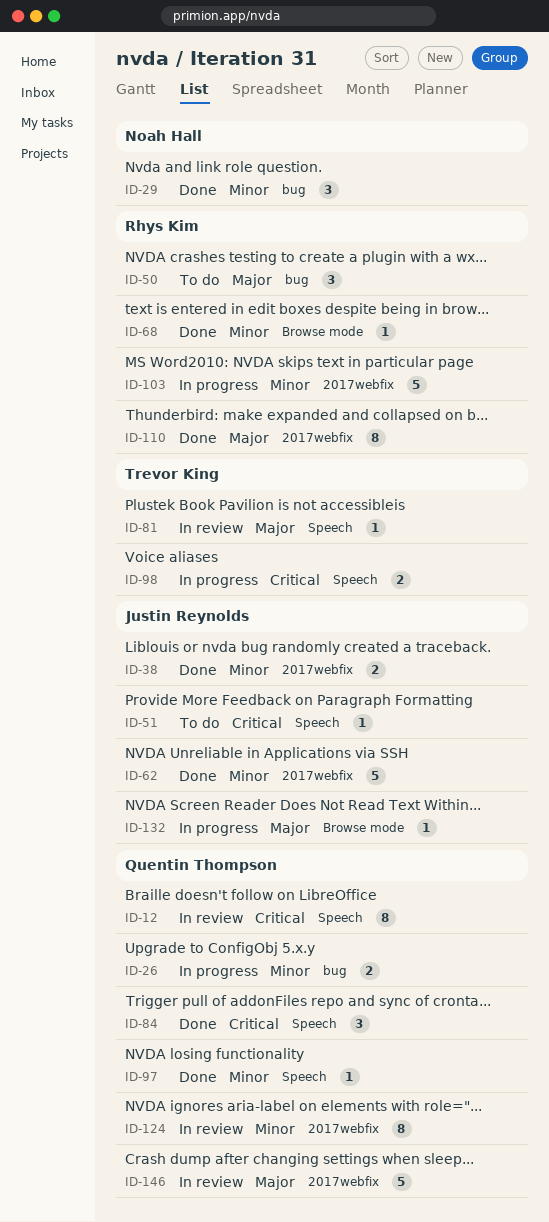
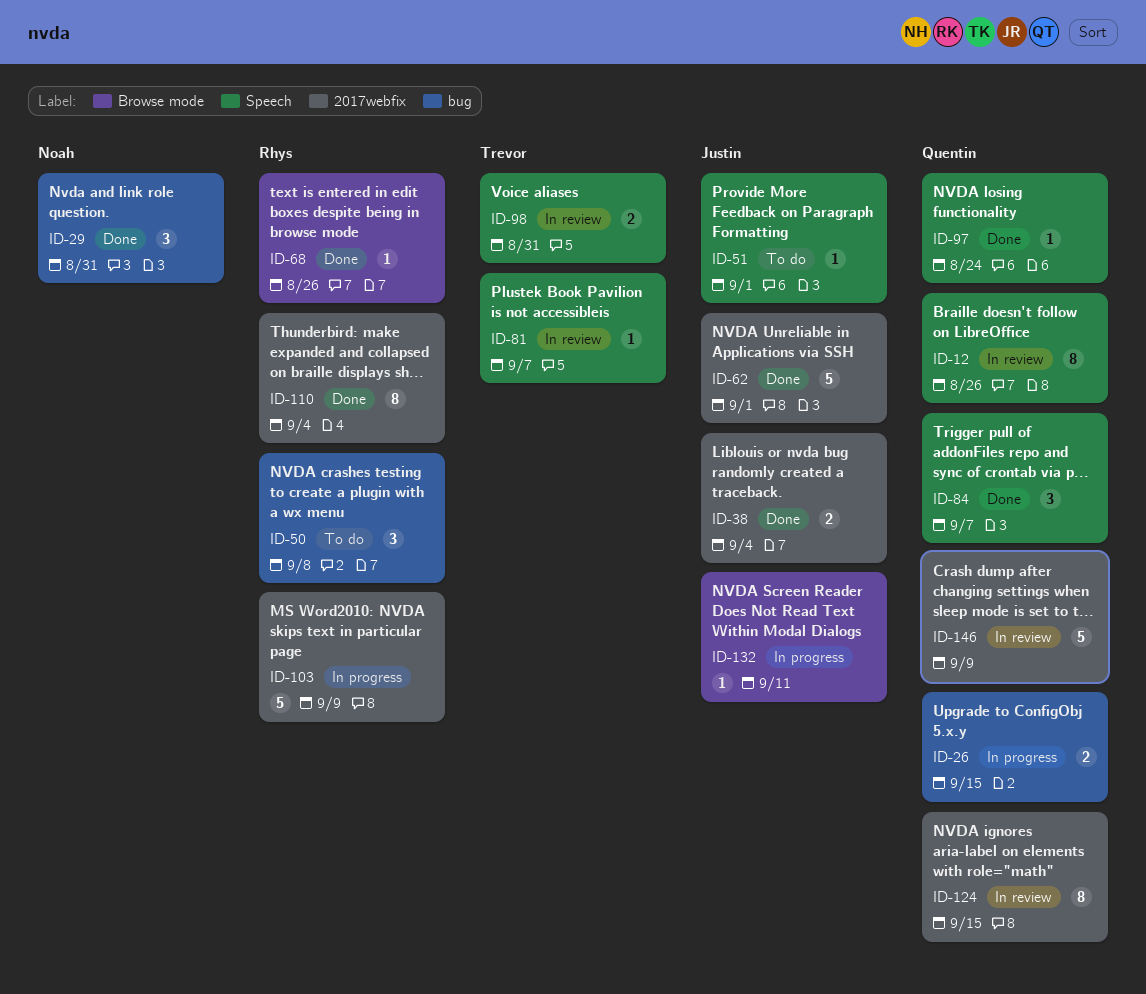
ID-98, status: In progress -> In review

